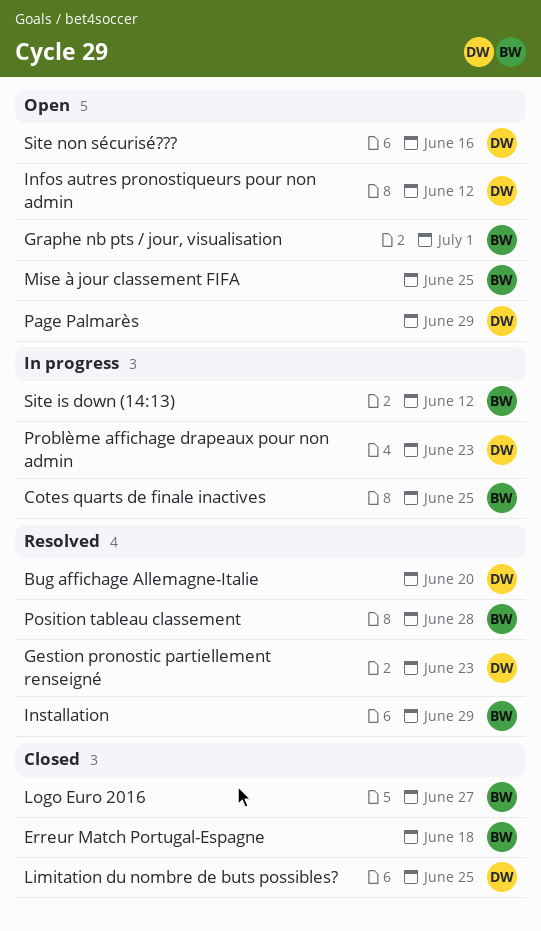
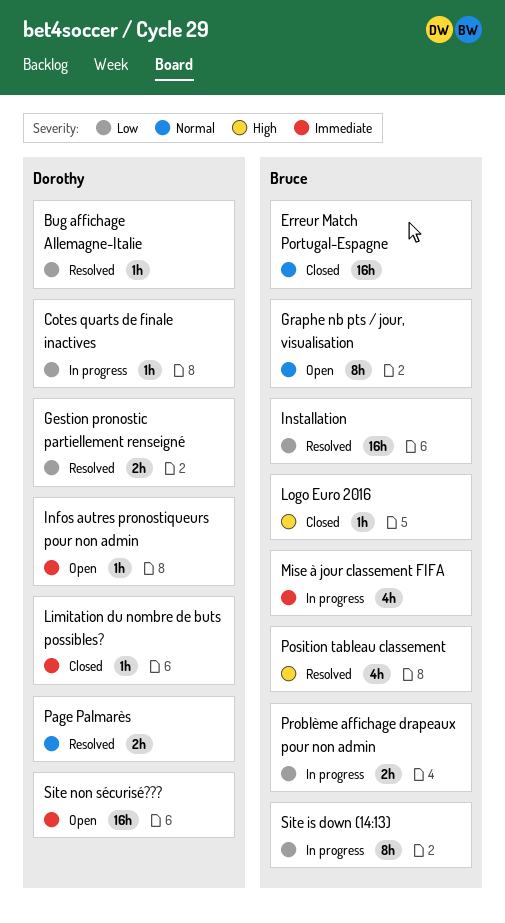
Cotes quarts de finale inactives, owner: Bruce -> Dorothy
Mise à jour classement FIFA, status: Open -> In progress
Page Palmarès, status: Open -> Resolved
Problème affichage drapeaux pour non admin, owner: Dorothy -> Bruce

